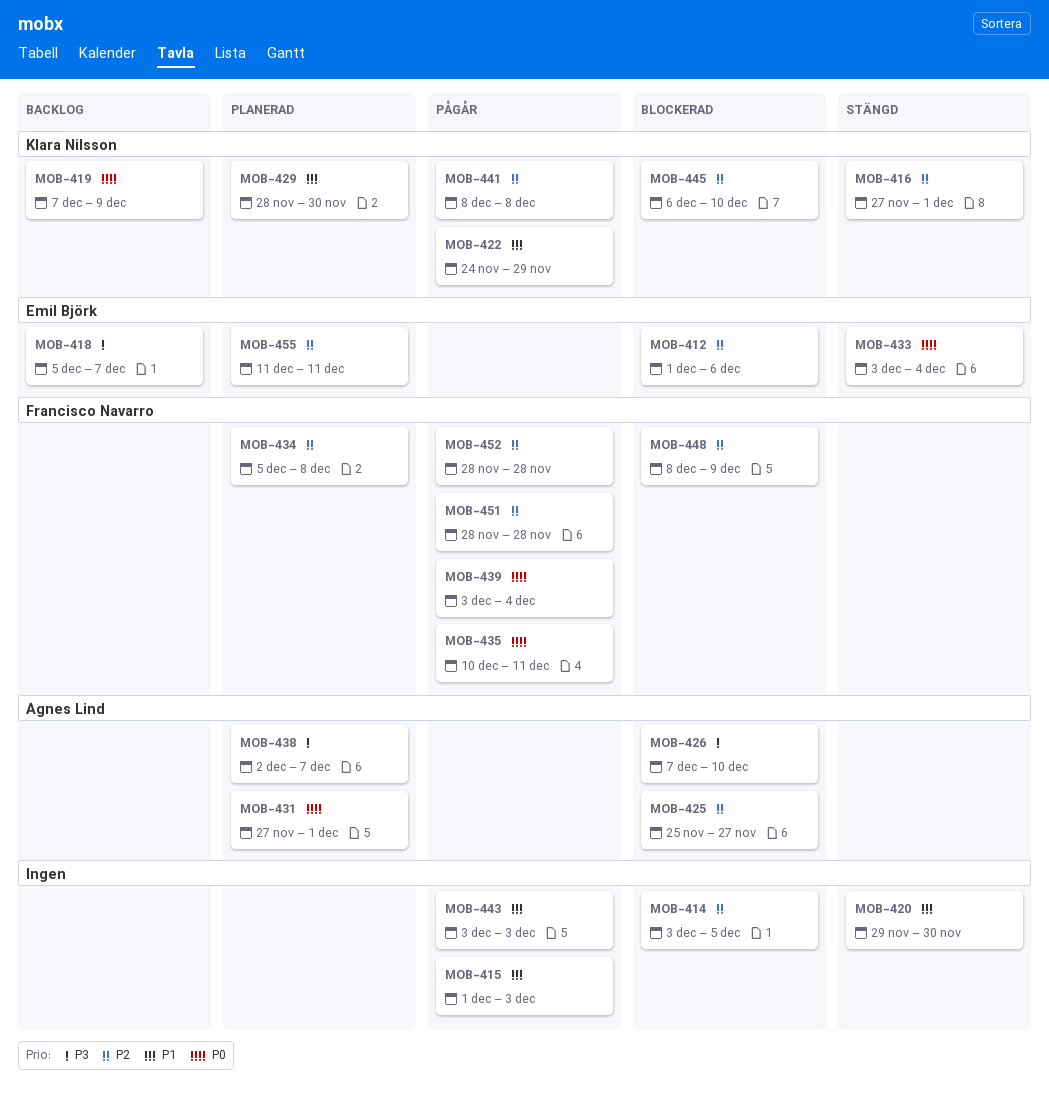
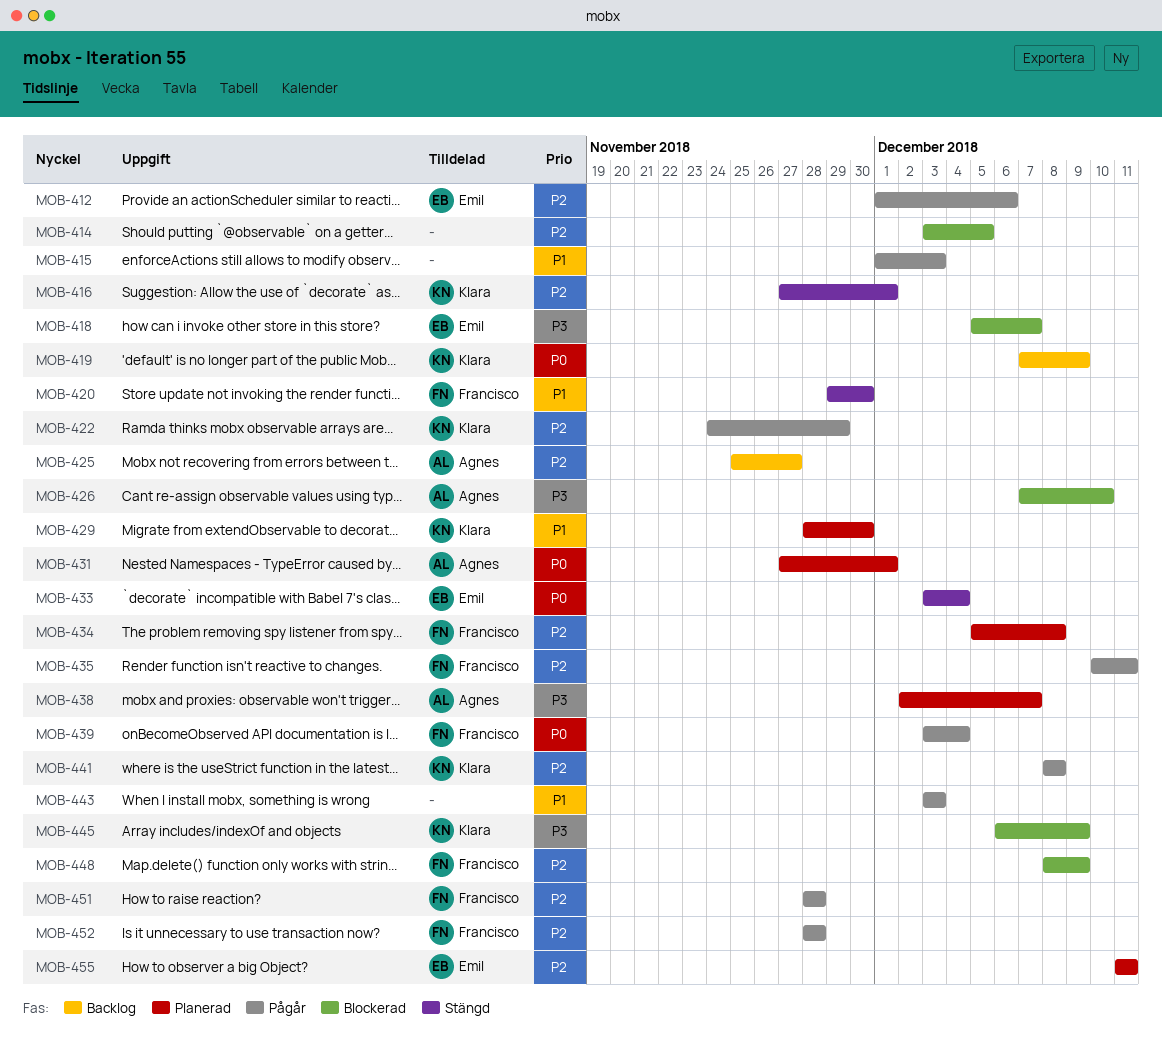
MOB-412, status: Blockerad -> Pågår
MOB-418, status: Backlog -> Blockerad
MOB-420, owner: none -> Francisco Navarro
MOB-422, priority: P1 -> P2
MOB-425, status: Blockerad -> Backlog
MOB-435, priority: P0 -> P2
MOB-445, priority: P2 -> P3
MOB-445, due: Dec 10 -> Dec 9

